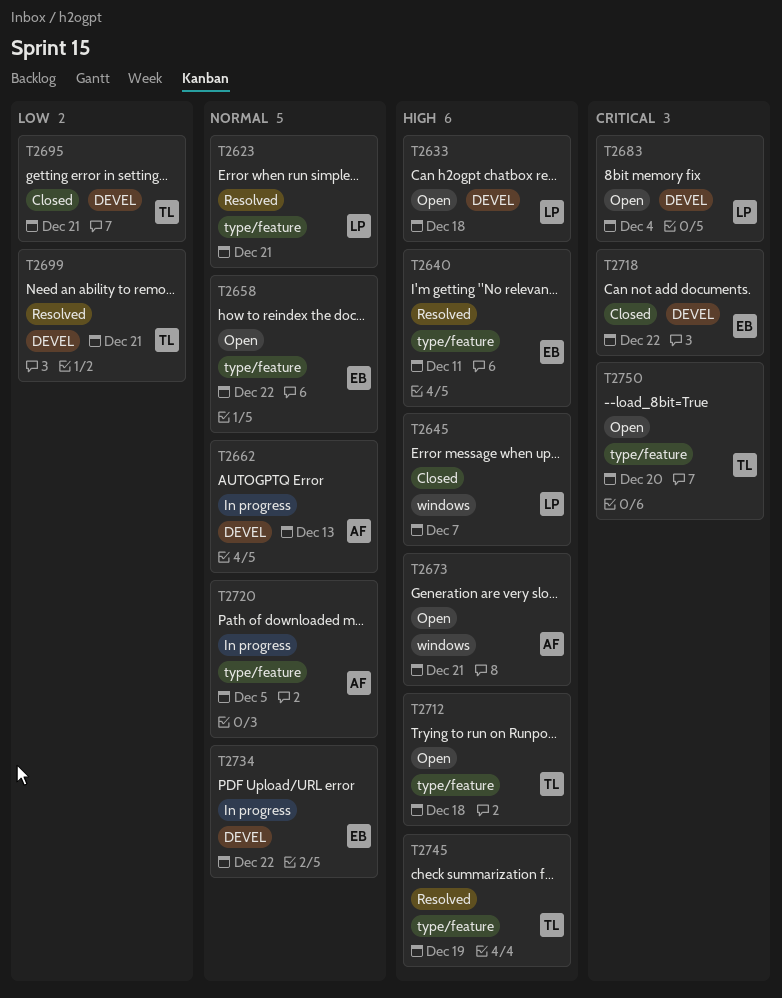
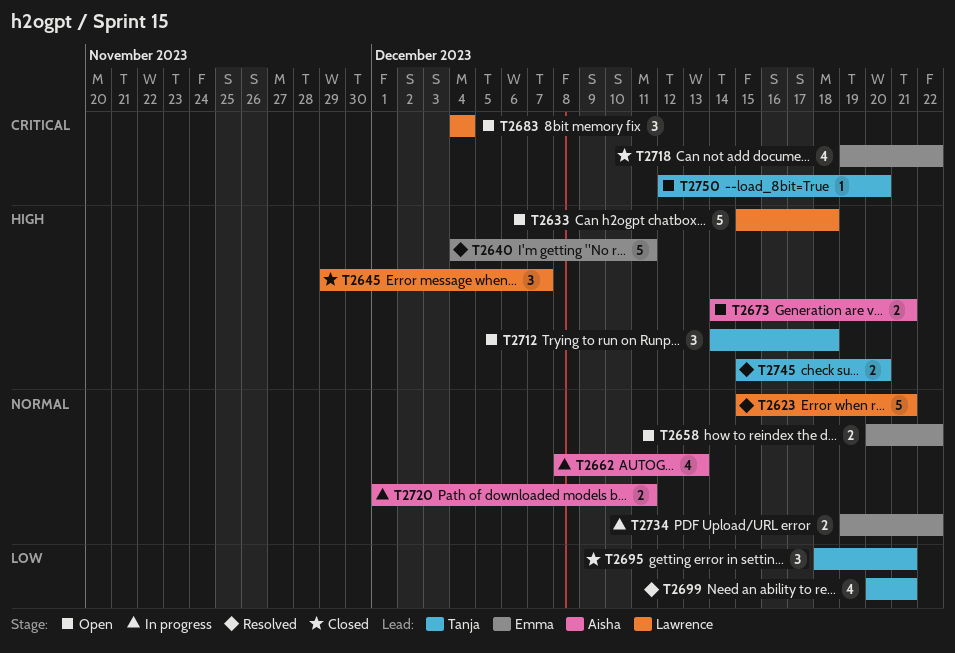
T2720, due: Dec 5 -> Dec 11
T2745, due: Dec 19 -> Dec 20

